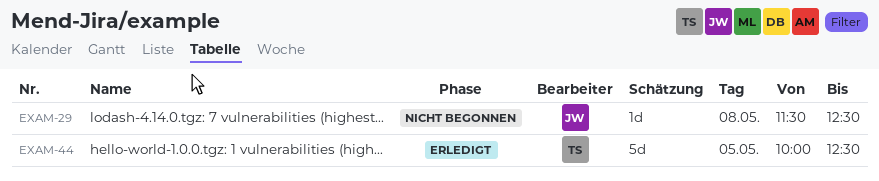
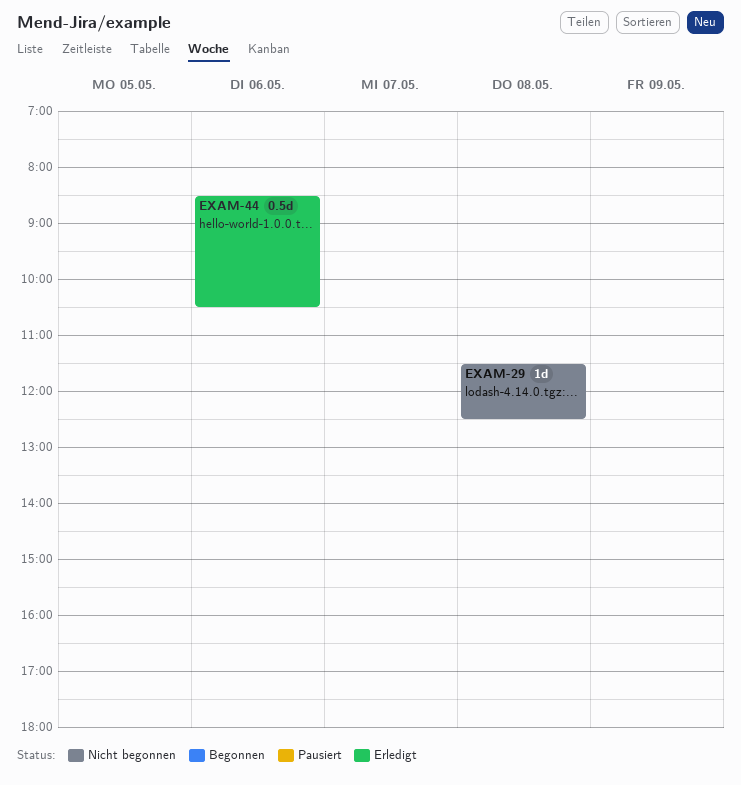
EXAM-44, estimate: 5d -> 0.5d
EXAM-44, day: May 5 -> May 6
EXAM-44, begins: 10:00 -> 08:30
EXAM-44, ends: 12:30 -> 10:30

